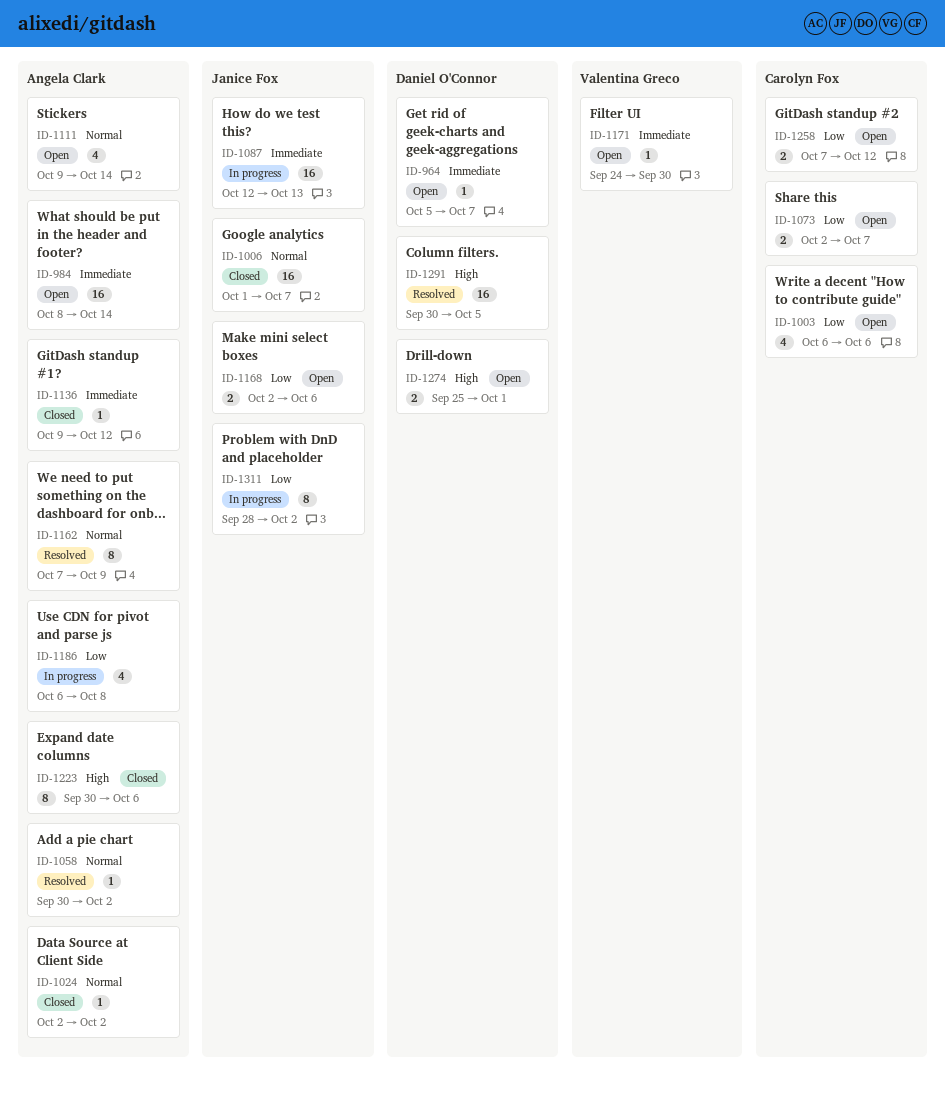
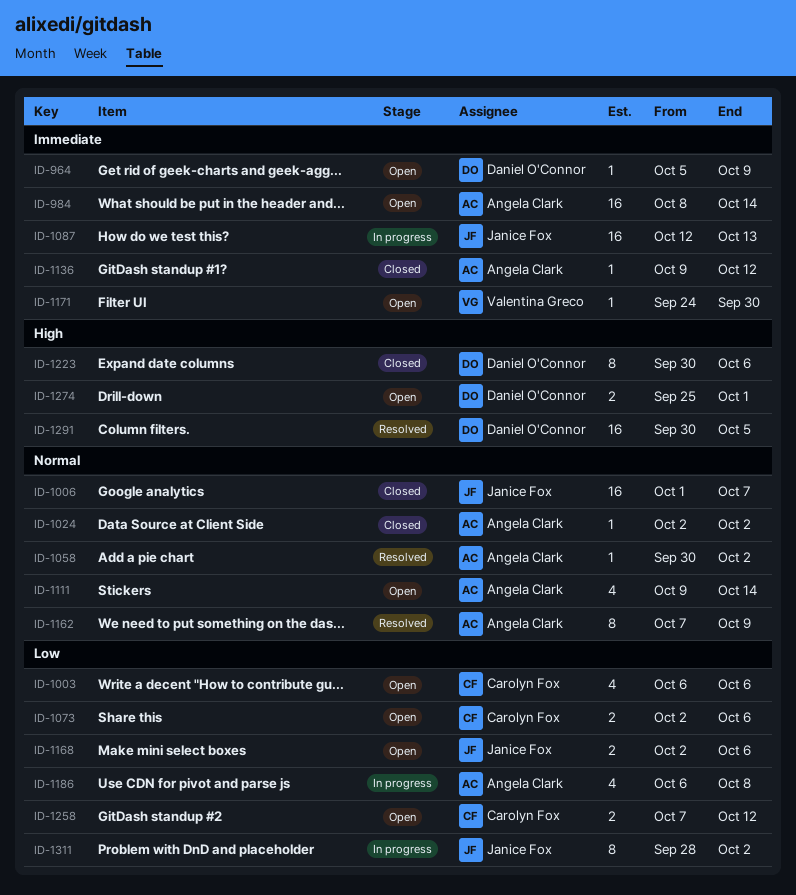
ID-964, due: Oct 7 -> Oct 9
ID-1073, due: Oct 7 -> Oct 6
ID-1223, owner: Angela Clark -> Daniel O'Connor

